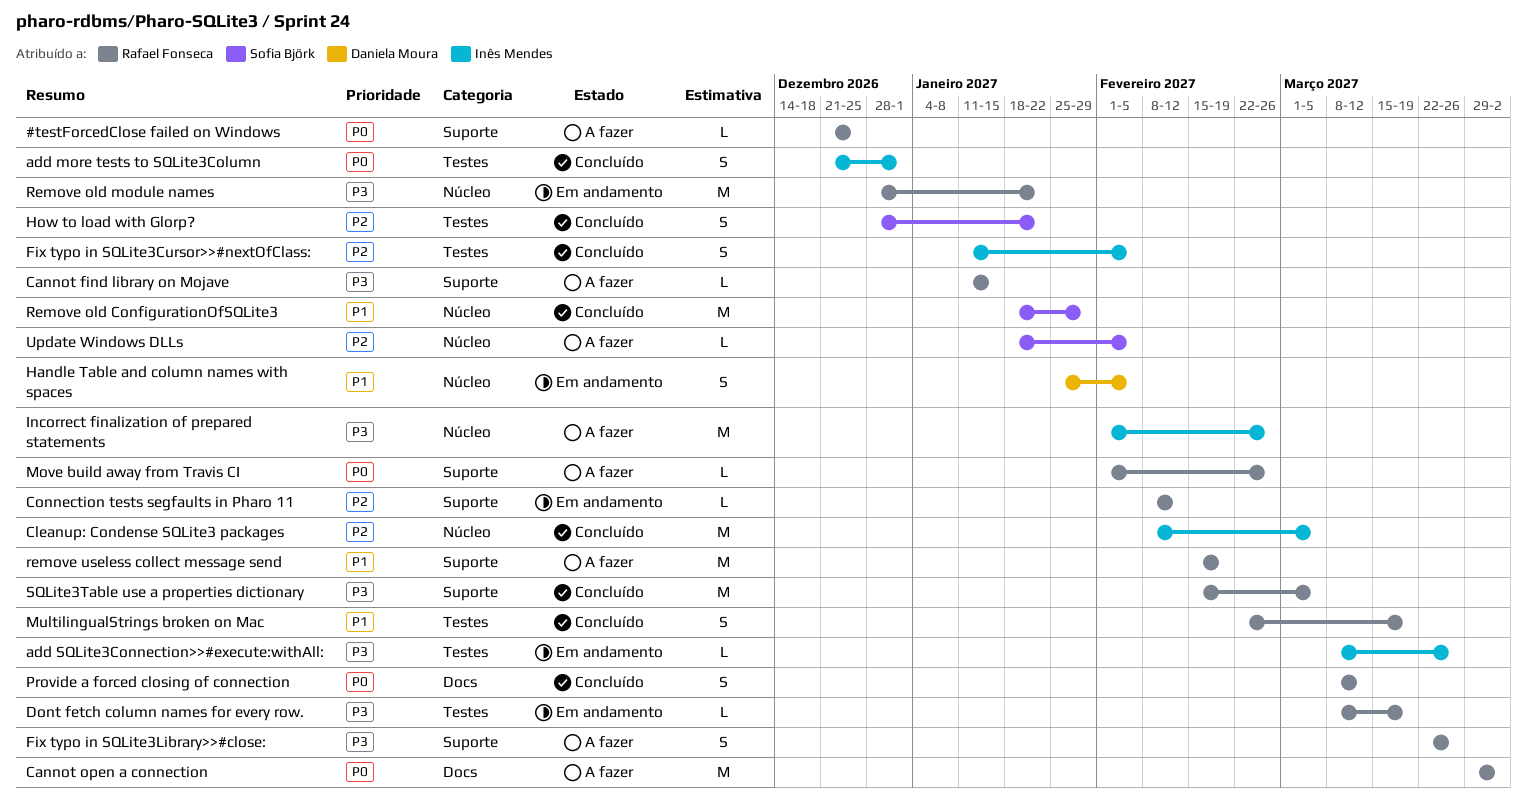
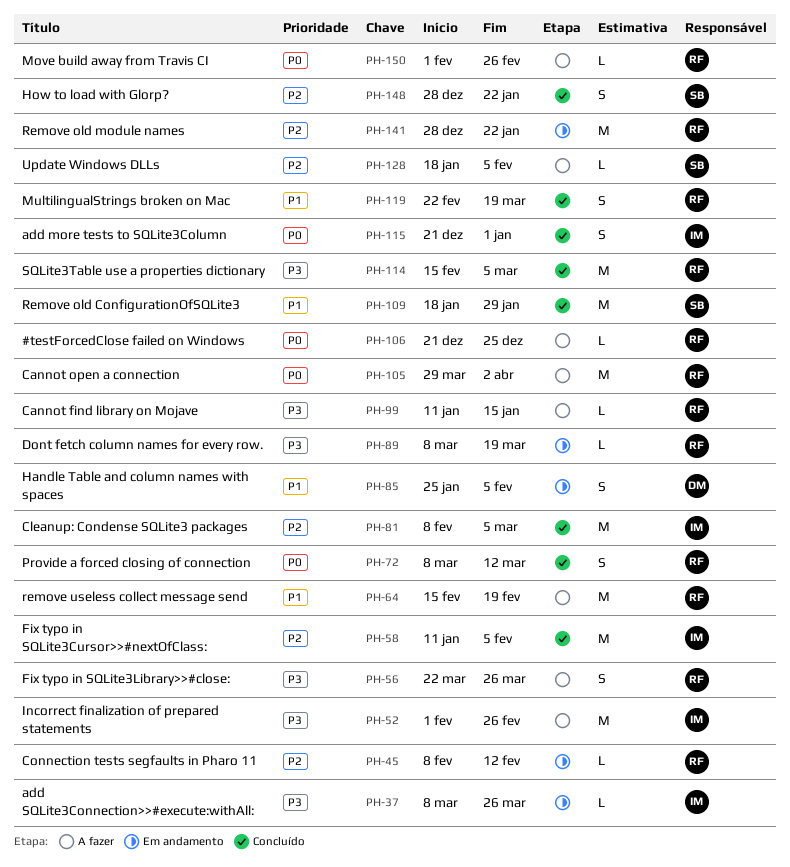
Fix typo in SQLite3Cursor>>#nextOfClass:, estimate: S -> M
Remove old module names, priority: P3 -> P2

